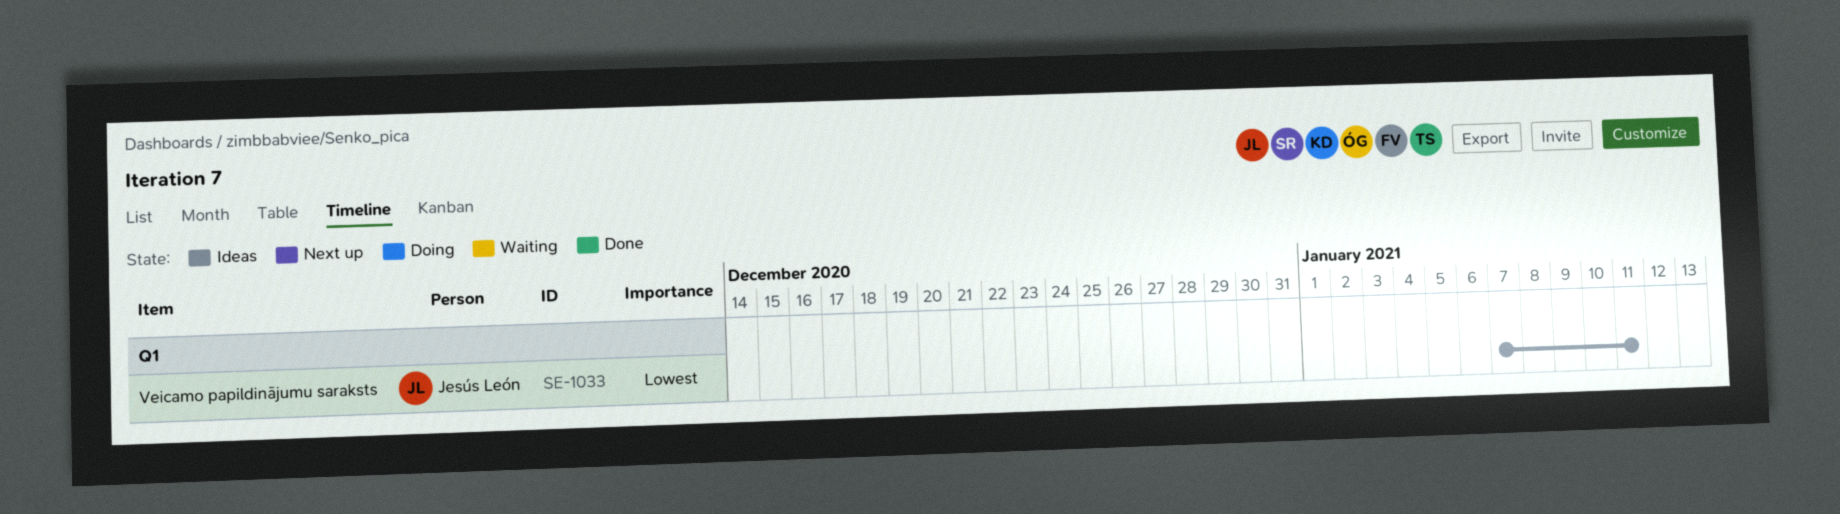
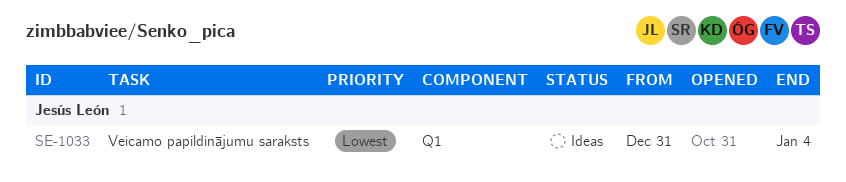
SE-1033, start: Jan 7 -> Dec 31
SE-1033, due: Jan 11 -> Jan 4

